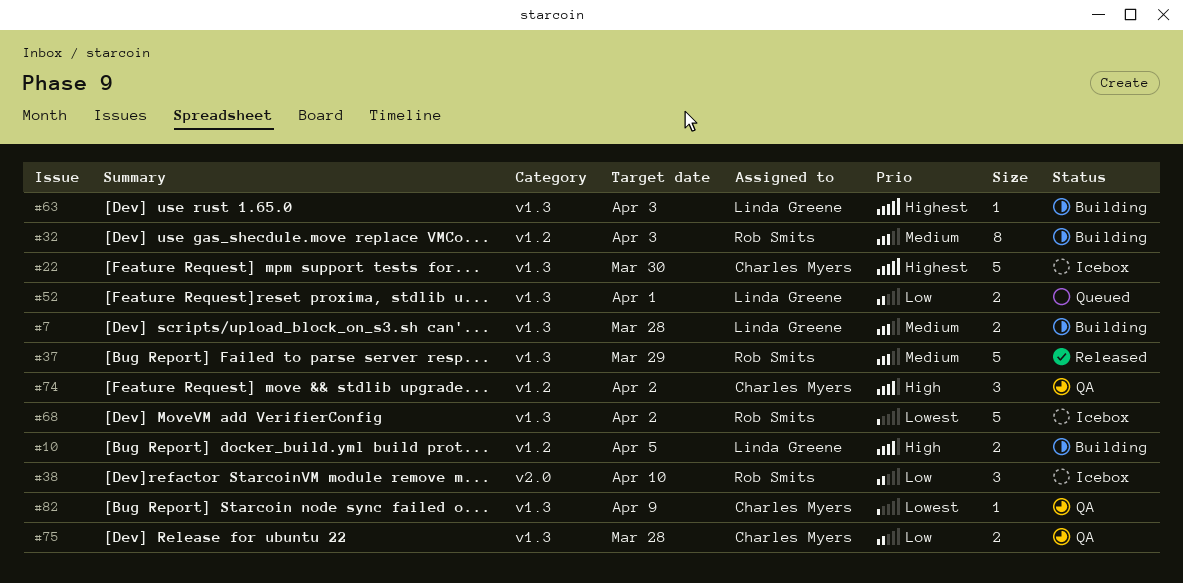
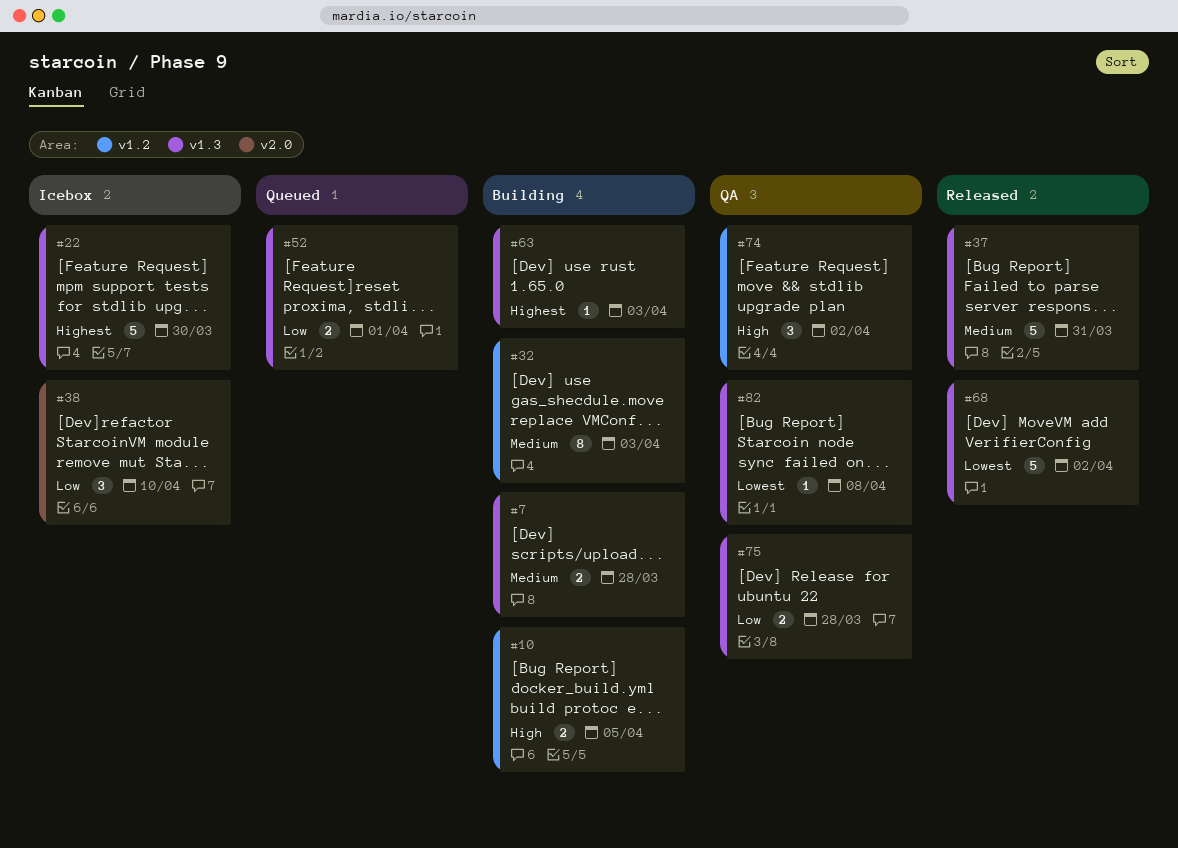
#37, due: Mar 29 -> Mar 31
#68, status: Icebox -> Released
#82, due: Apr 9 -> Apr 8

